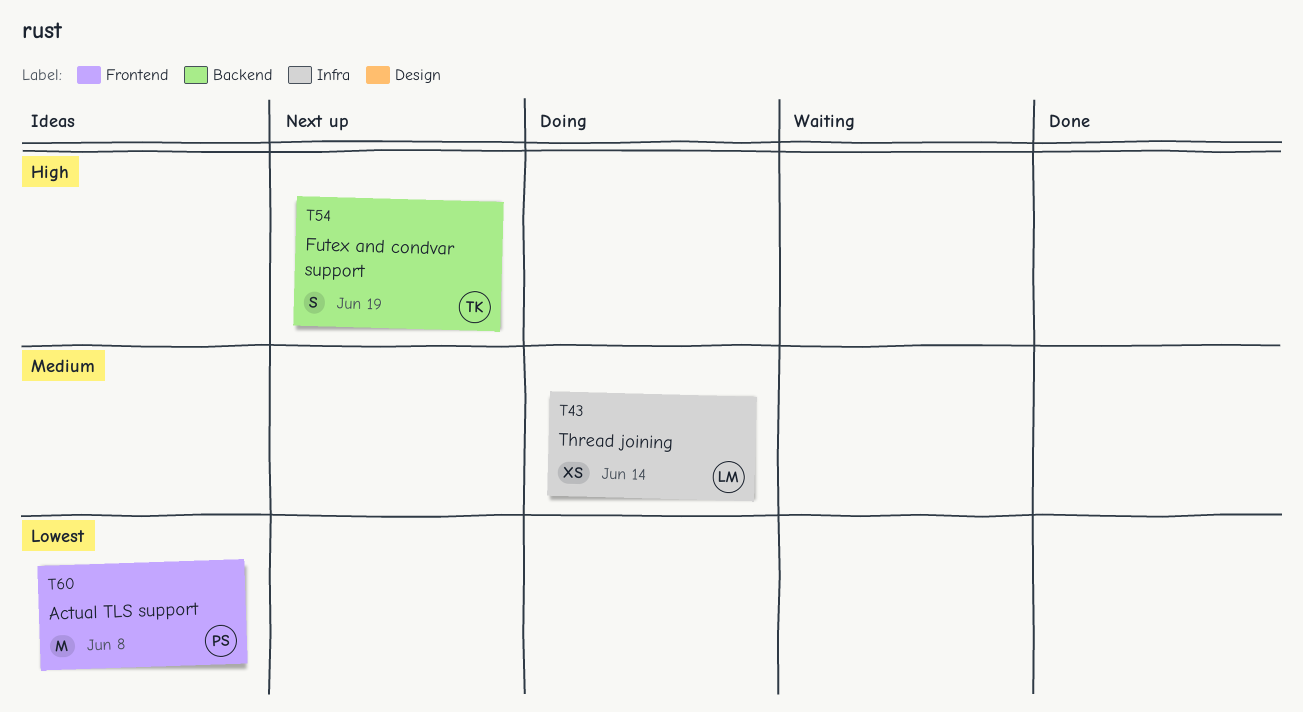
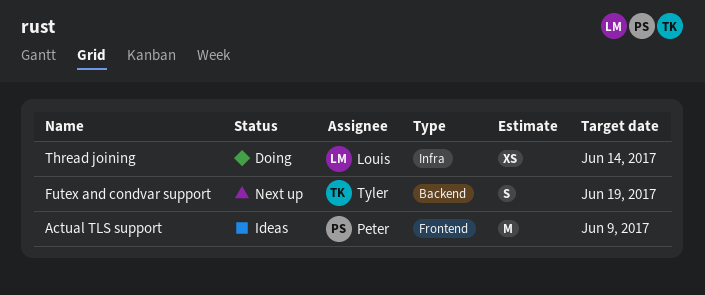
Actual TLS support, due: Jun 8 -> Jun 9

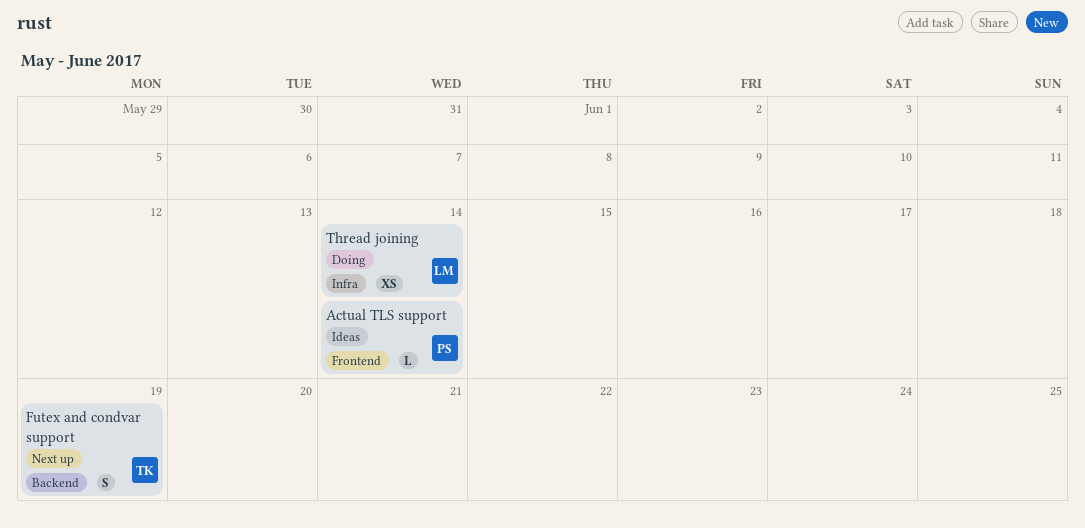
Actual TLS support, estimate: M -> L
Actual TLS support, due: Jun 9 -> Jun 14

